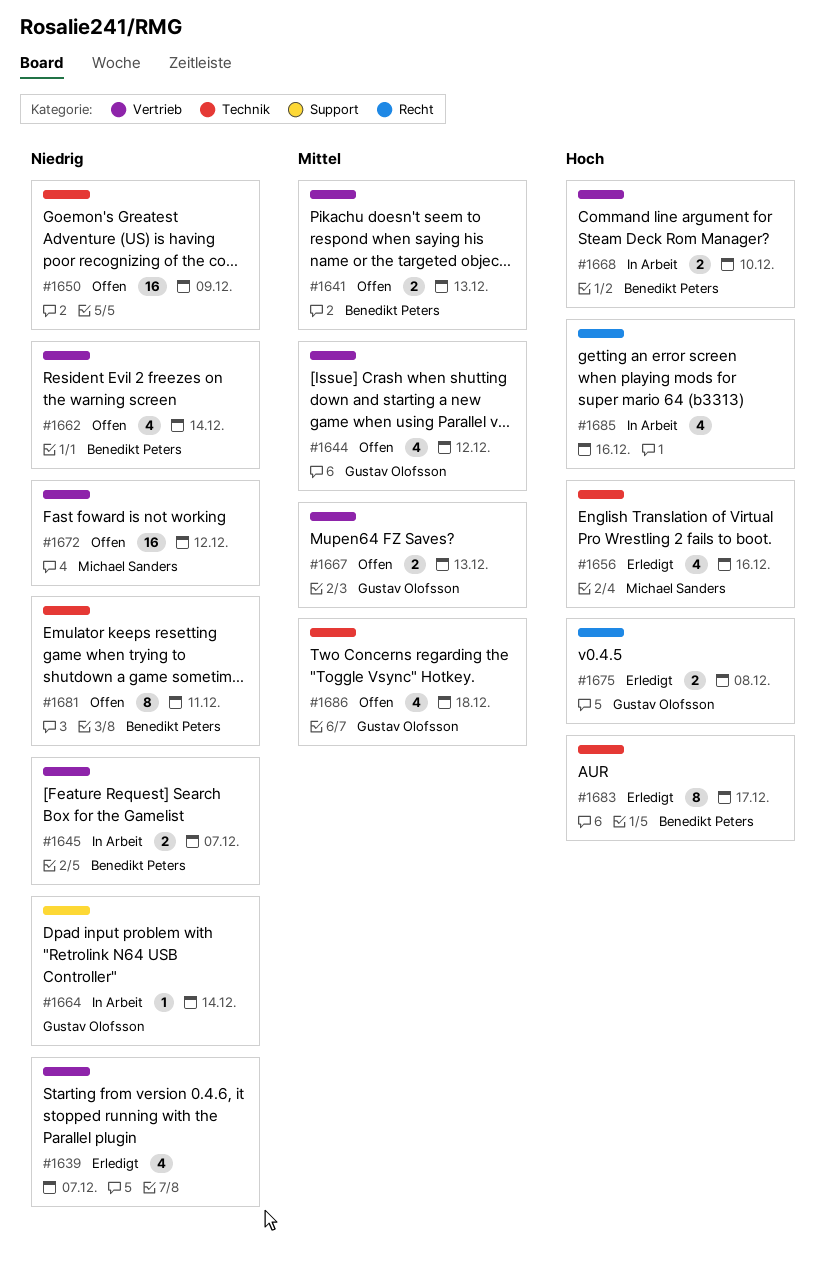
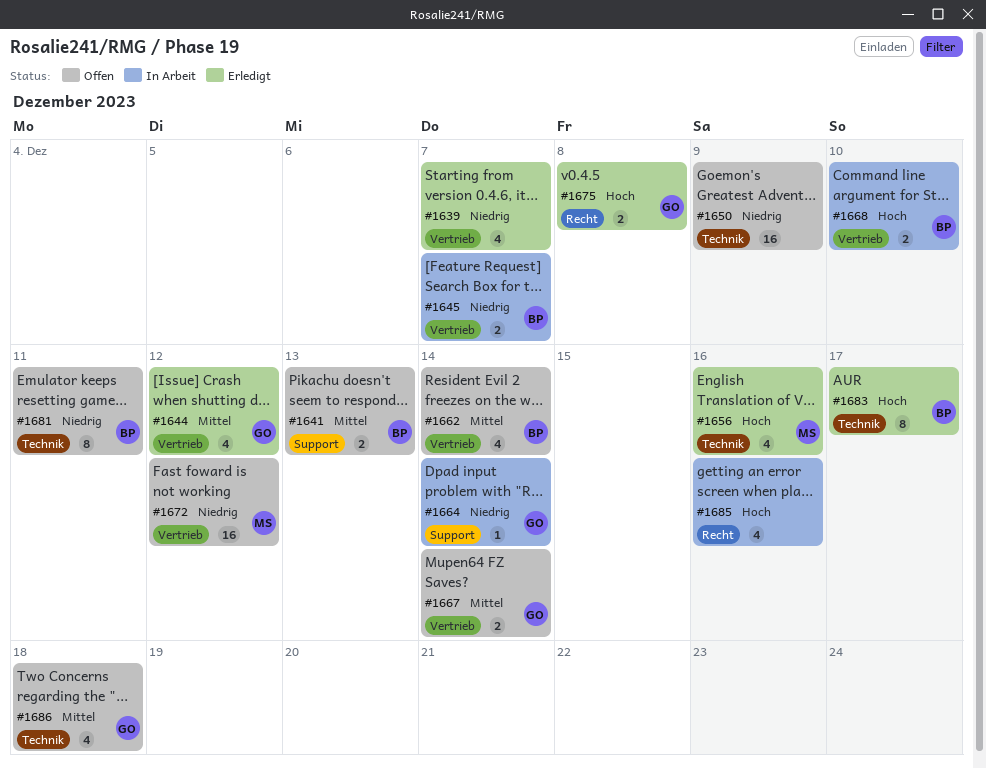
#1641, label: Vertrieb -> Support
#1644, status: Offen -> Erledigt
#1662, priority: Niedrig -> Mittel
#1667, due: Dec 13 -> Dec 14

